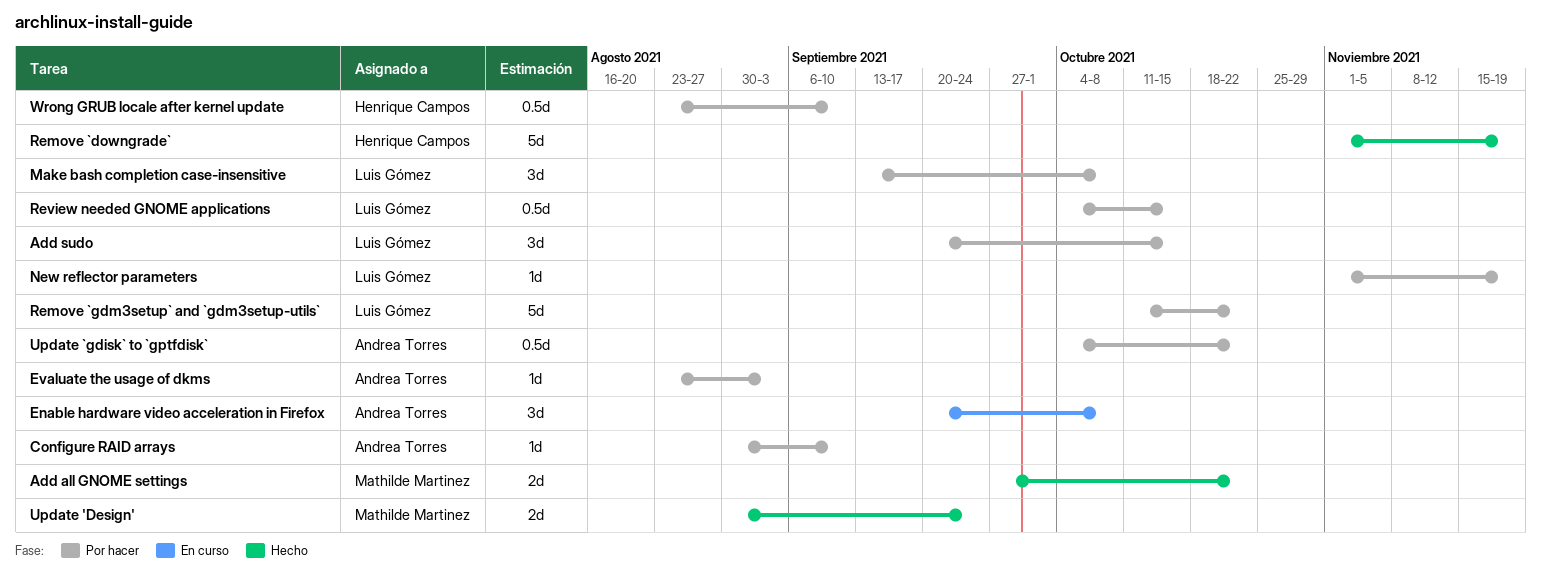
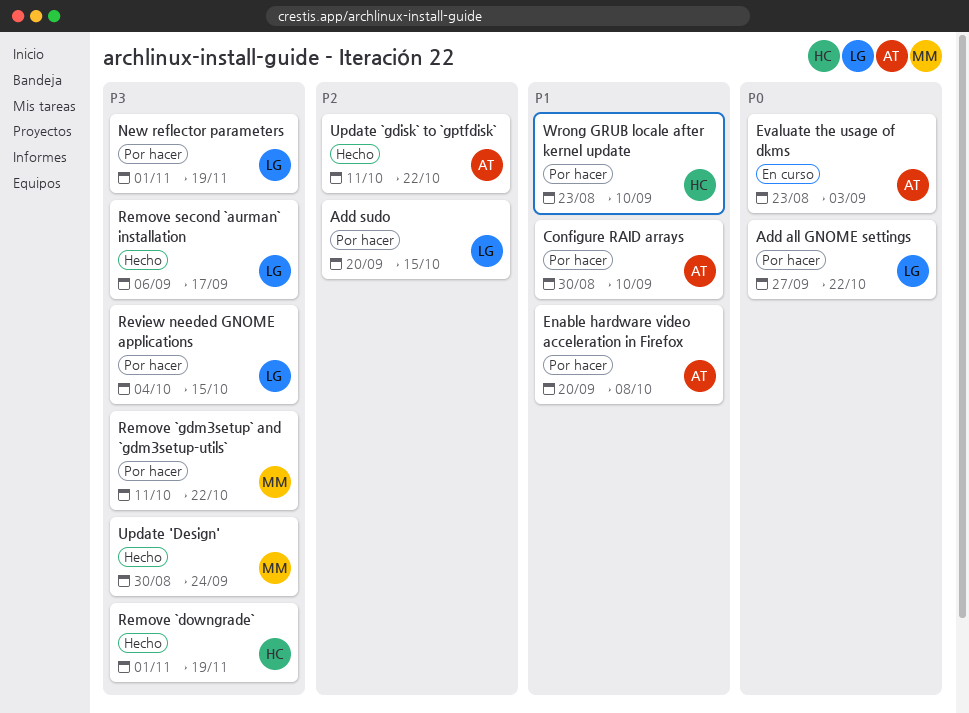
Add all GNOME settings, status: Hecho -> Por hacer
Add all GNOME settings, owner: Mathilde Martinez -> Luis Gómez
Enable hardware video acceleration in Firefox, status: En curso -> Por hacer
Evaluate the usage of dkms, status: Por hacer -> En curso
Make bash completion case-insensitive: present -> none
Remove `gdm3setup` and `gdm3setup-utils`, owner: Luis Gómez -> Mathilde Martinez
Remove second `aurman` installation: none -> present
Update `gdisk` to `gptfdisk`, status: Por hacer -> Hecho
Update `gdisk` to `gptfdisk`, start: Oct 4 -> Oct 11

